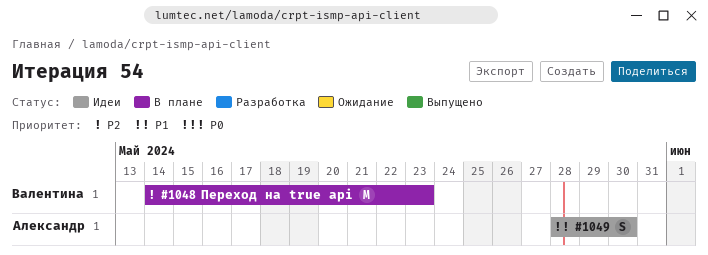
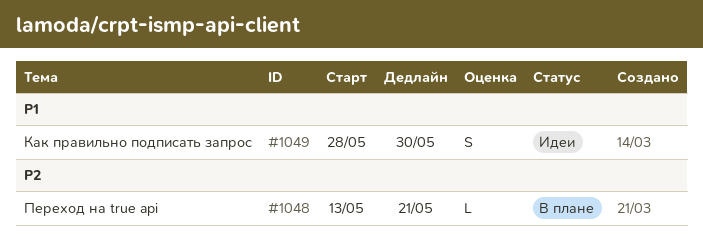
#1048, estimate: M -> L
#1048, start: May 14 -> May 13
#1048, due: May 23 -> May 21

